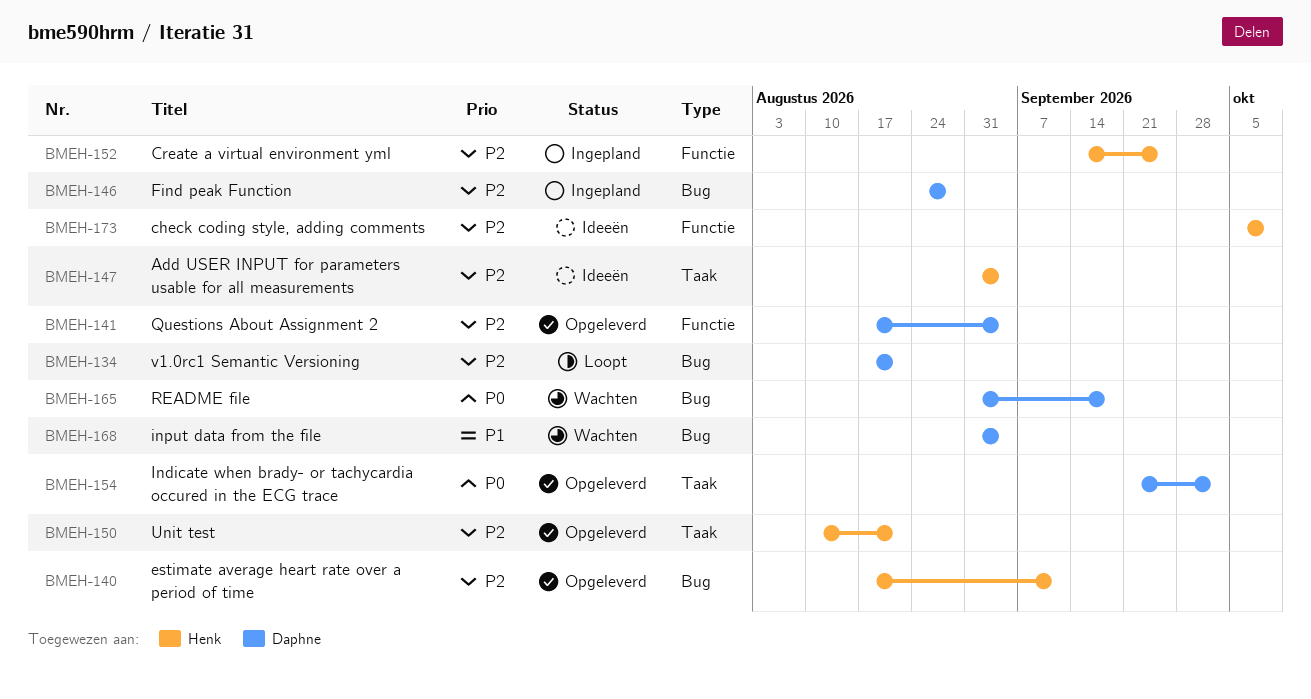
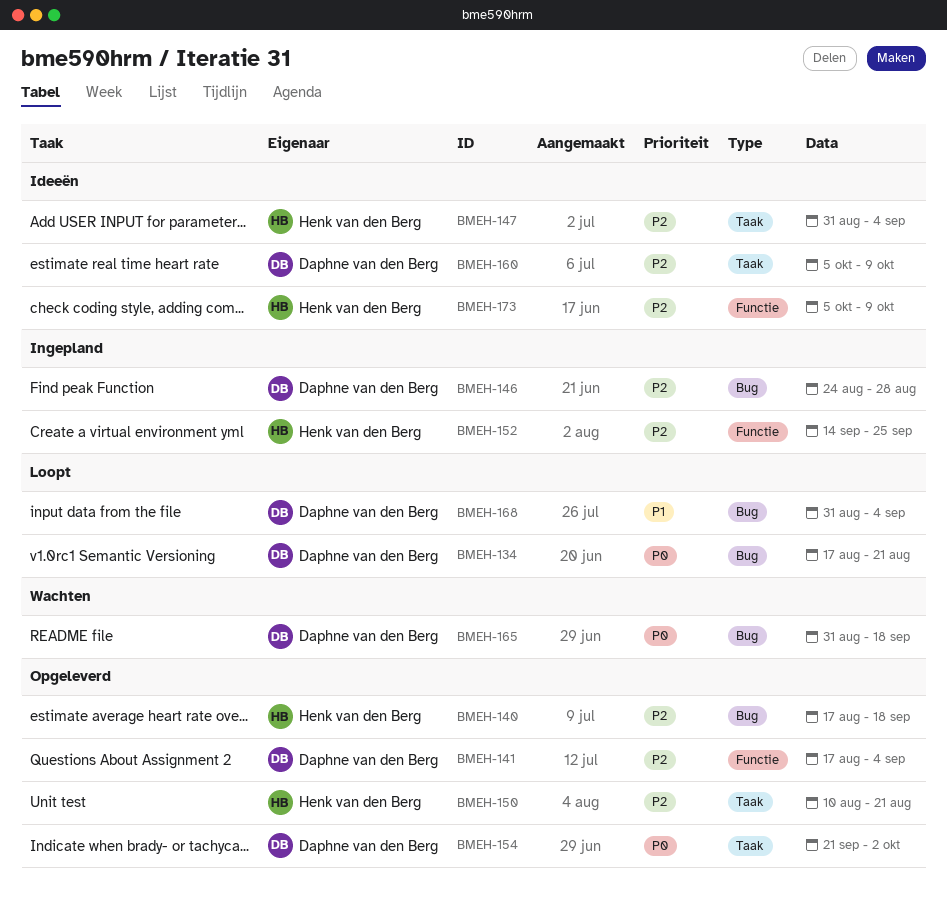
BMEH-134, priority: P2 -> P0
BMEH-140, due: Sep 11 -> Sep 18
BMEH-160: none -> present
BMEH-168, status: Wachten -> Loopt

